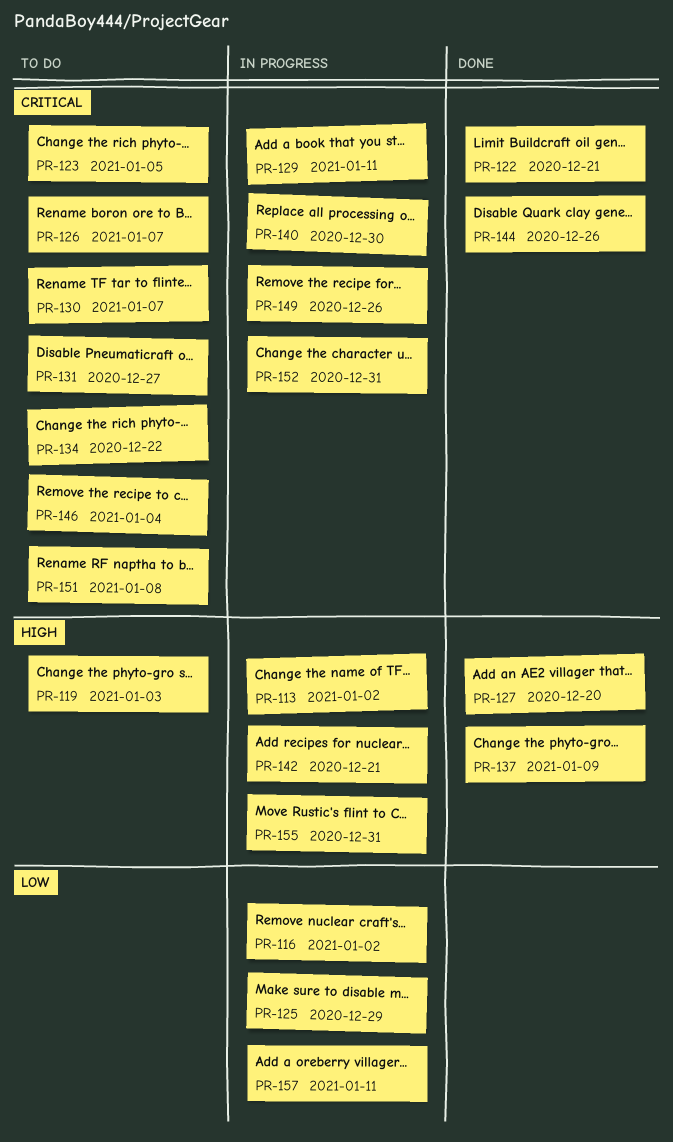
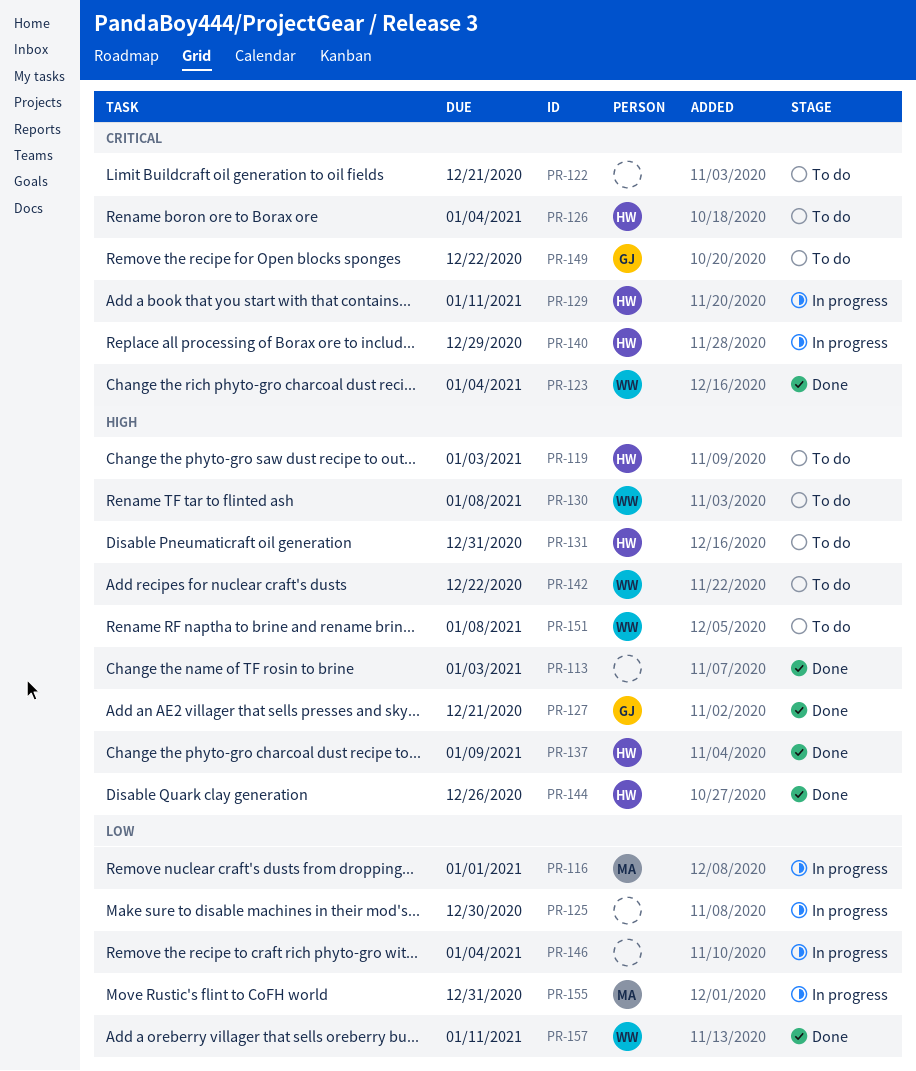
PR-113, status: In progress -> Done
PR-113, due: Jan 2 -> Jan 3
PR-116, due: Jan 2 -> Jan 1
PR-122, status: Done -> To do
PR-123, status: To do -> Done
PR-123, due: Jan 5 -> Jan 4
PR-125, due: Dec 29 -> Dec 30
PR-126, due: Jan 7 -> Jan 4
PR-127, due: Dec 20 -> Dec 21
PR-130, priority: Critical -> High
PR-130, due: Jan 7 -> Jan 8
PR-131, priority: Critical -> High
PR-131, due: Dec 27 -> Dec 31
PR-134: present -> none
PR-140, due: Dec 30 -> Dec 29
PR-142, status: In progress -> To do
PR-142, due: Dec 21 -> Dec 22
PR-144, priority: Critical -> High
PR-146, status: To do -> In progress
PR-146, priority: Critical -> Low
PR-149, status: In progress -> To do
PR-149, due: Dec 26 -> Dec 22
PR-151, priority: Critical -> High
PR-152: present -> none
PR-155, priority: High -> Low
PR-157, status: In progress -> Done

